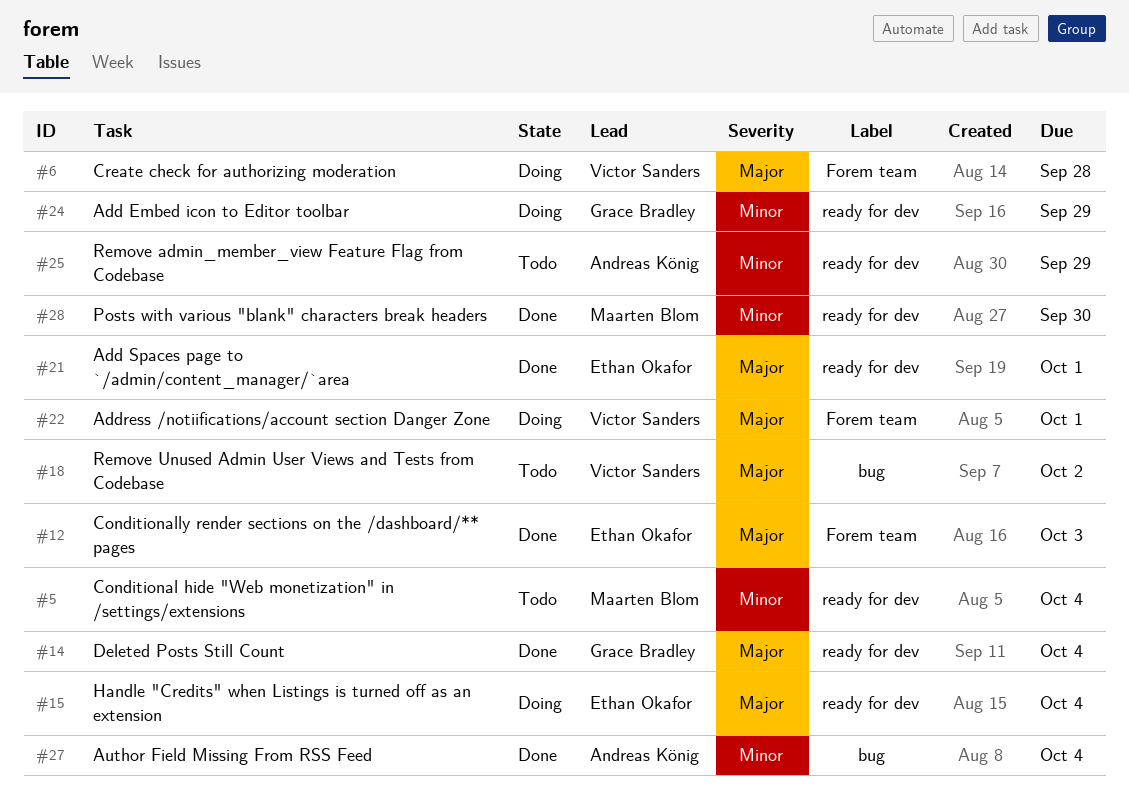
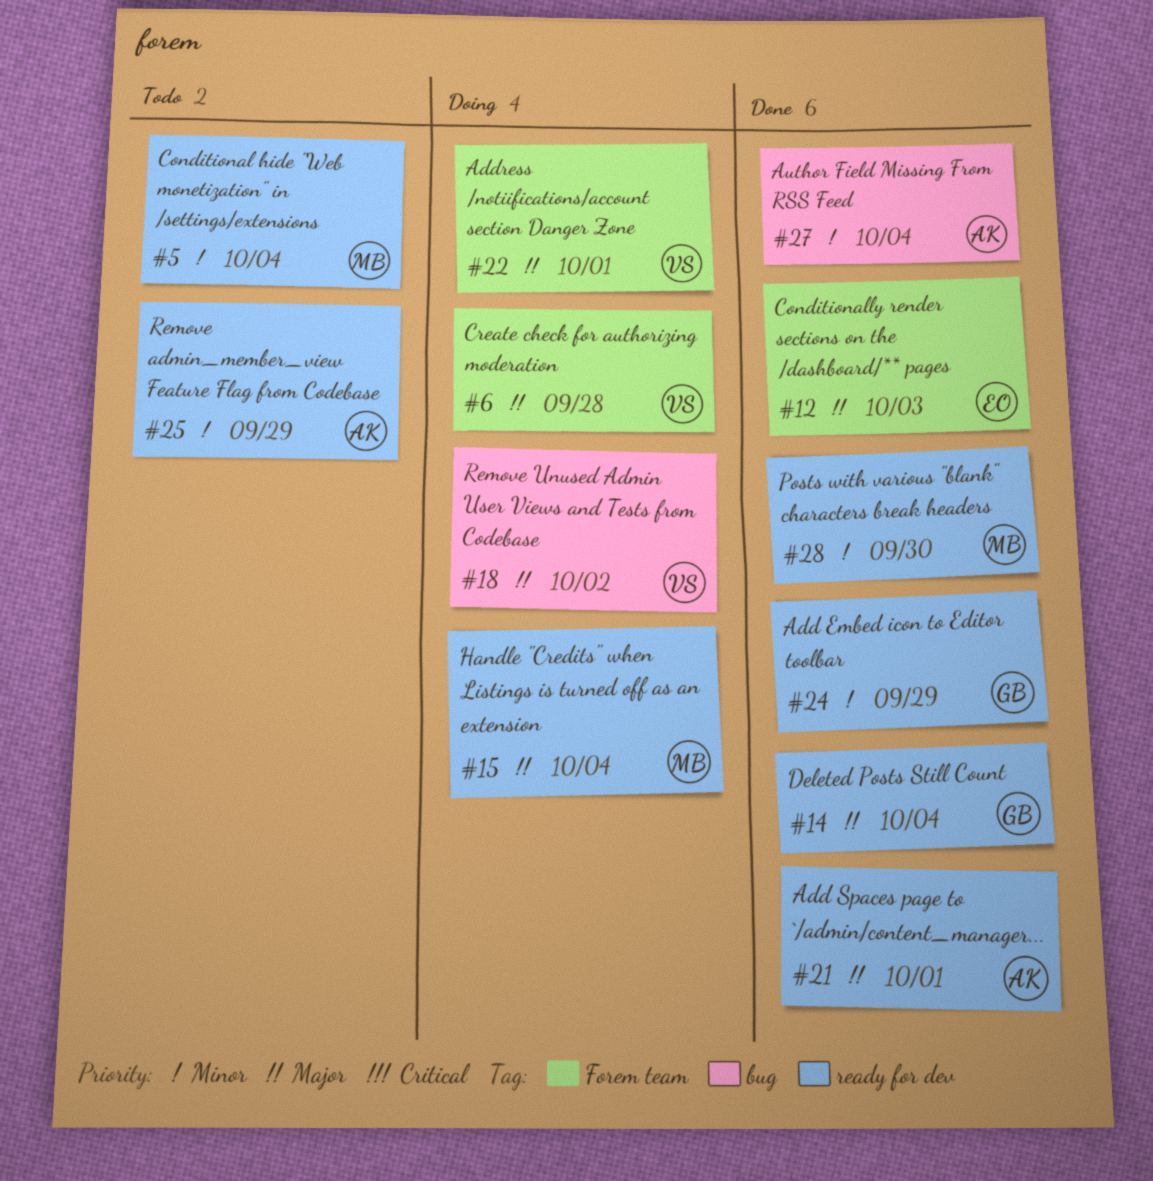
#15, owner: Ethan Okafor -> Maarten Blom
#18, status: Todo -> Doing
#21, owner: Ethan Okafor -> Andreas König
#24, status: Doing -> Done

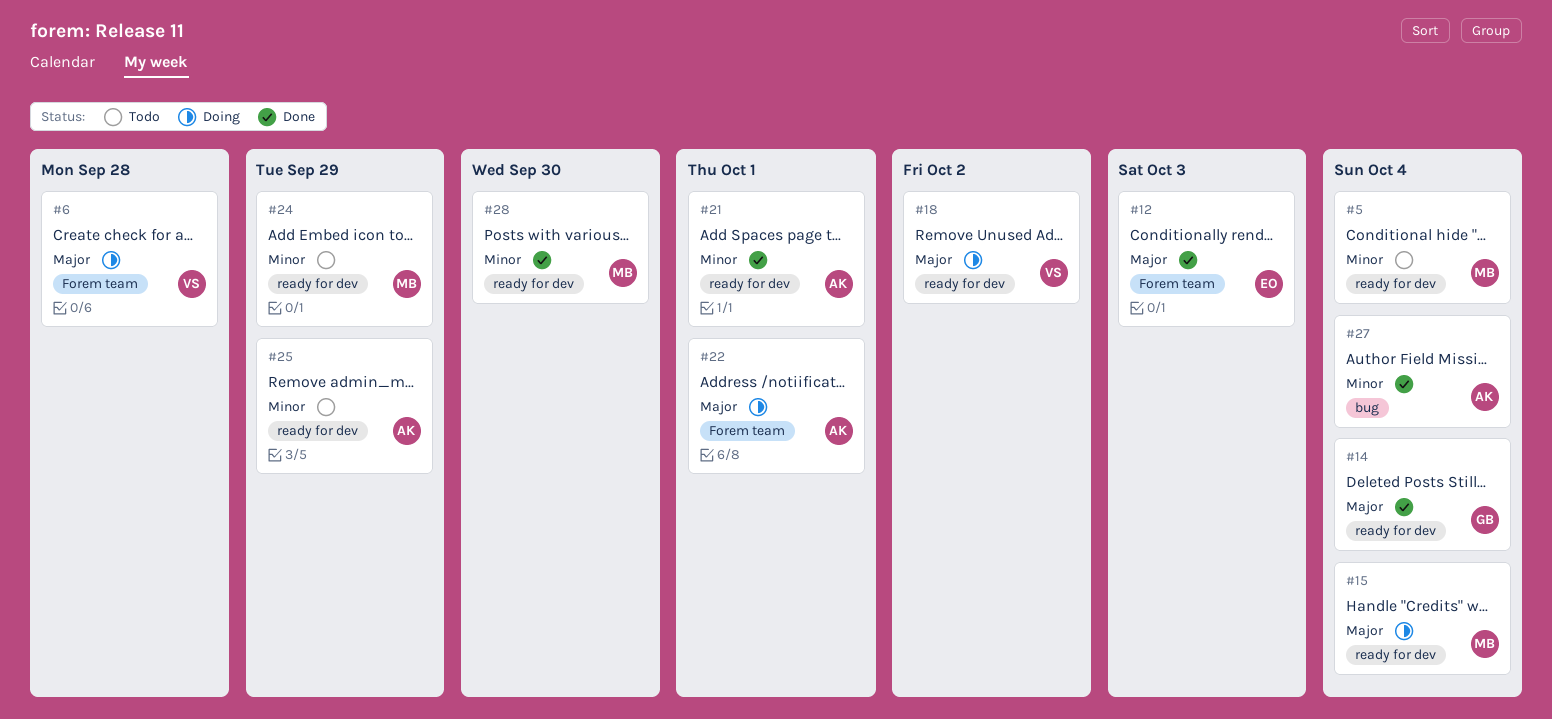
#18, label: bug -> ready for dev
#21, priority: Major -> Minor
#22, owner: VS -> AK
#24, status: Done -> Todo
#24, owner: GB -> MB

